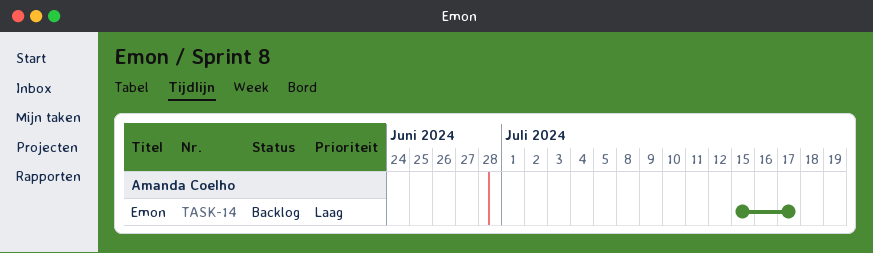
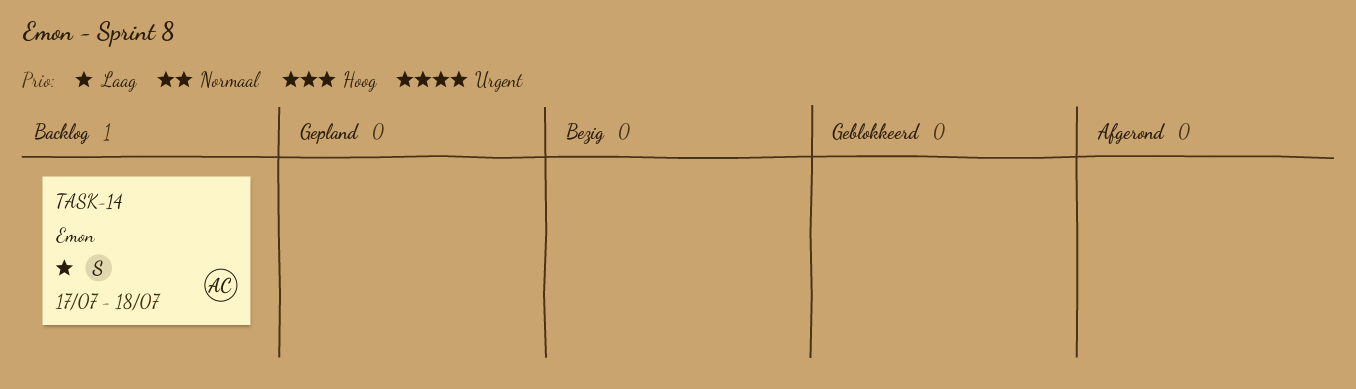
TASK-14, start: Jul 15 -> Jul 17
TASK-14, due: Jul 17 -> Jul 18

